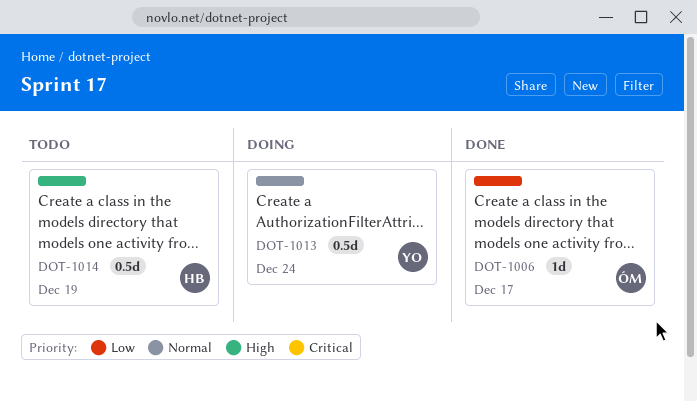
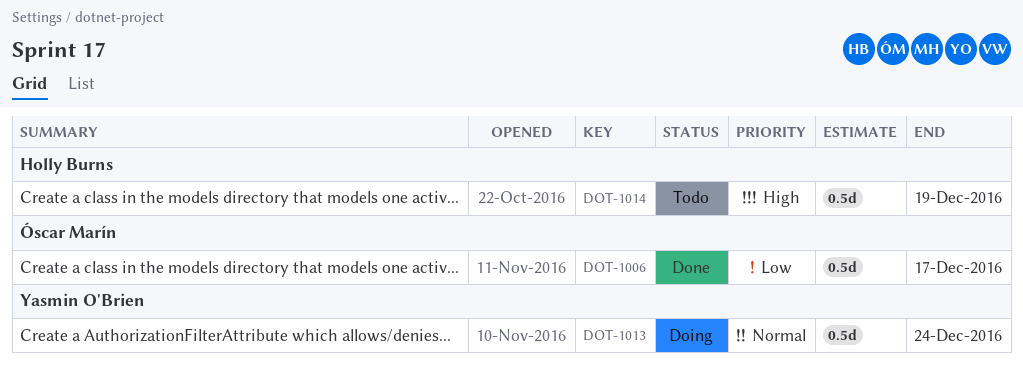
DOT-1006, estimate: 1d -> 0.5d

